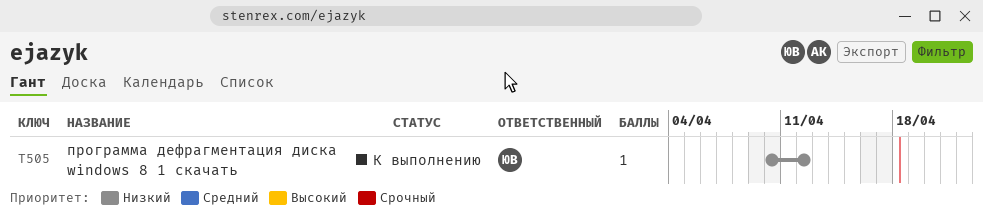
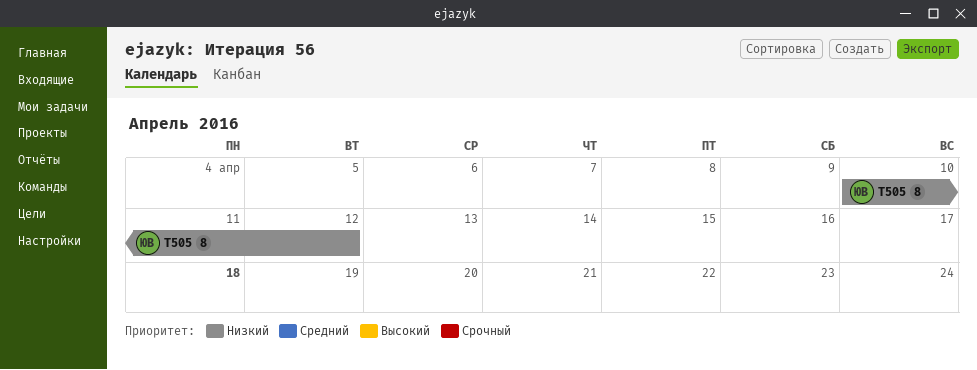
T505, estimate: 1 -> 8

